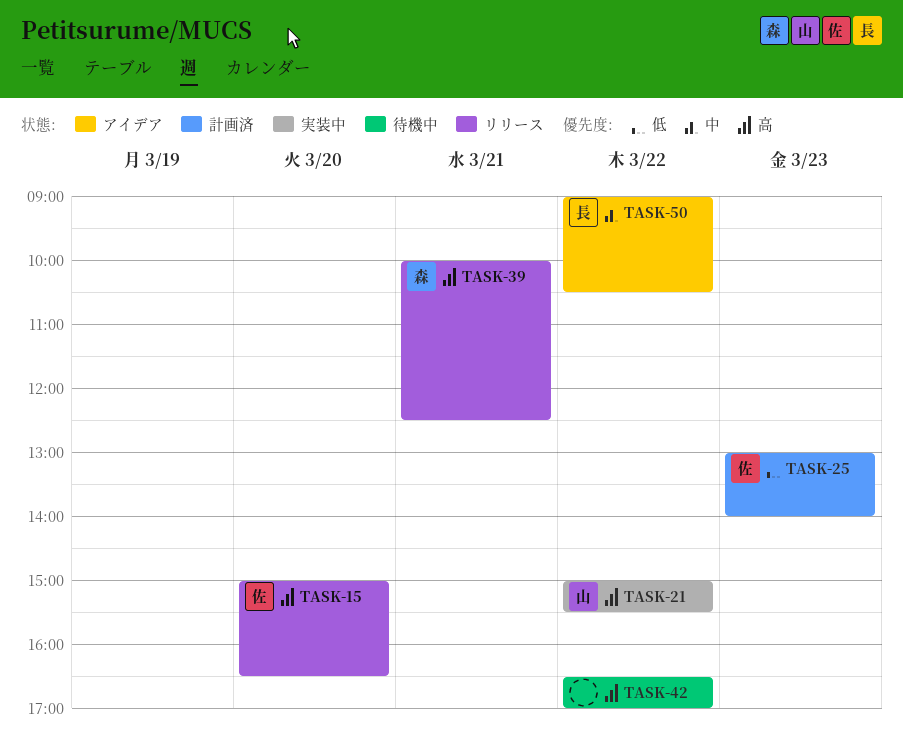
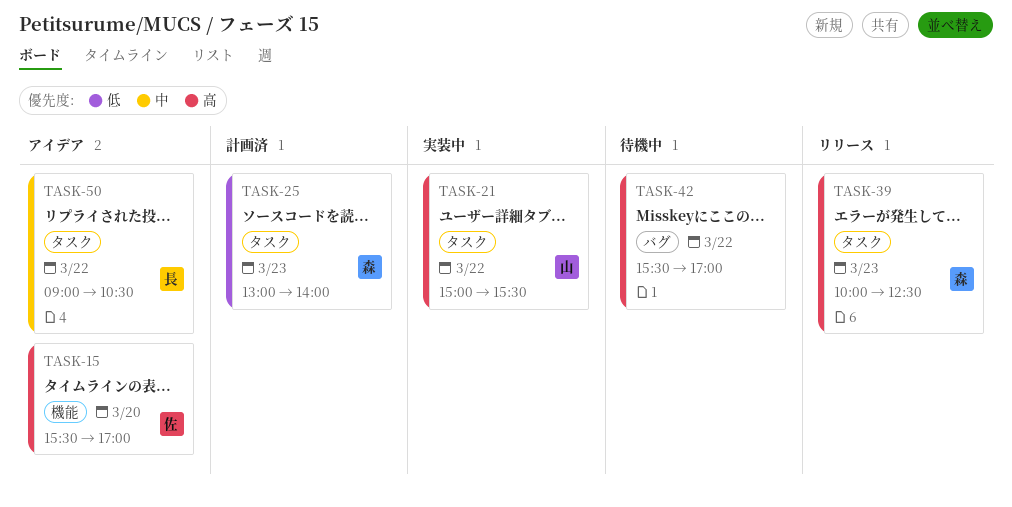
TASK-15, status: リリース -> アイデア
TASK-15, begins: 15:00 -> 15:30
TASK-15, ends: 16:30 -> 17:00
TASK-25, owner: 佐 -> 森
TASK-39, day: Mar 21 -> Mar 23
TASK-42, begins: 16:30 -> 15:30

